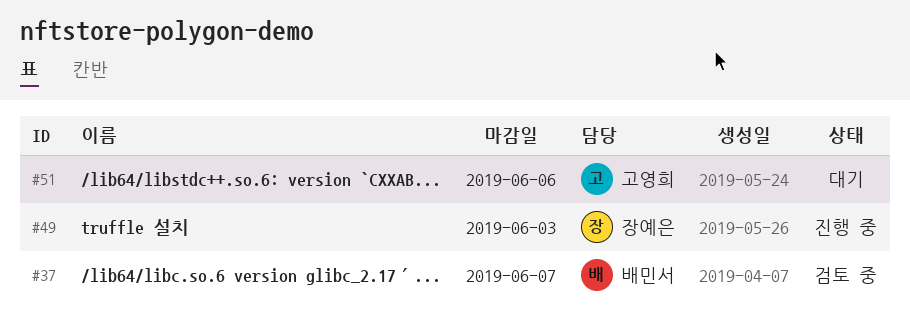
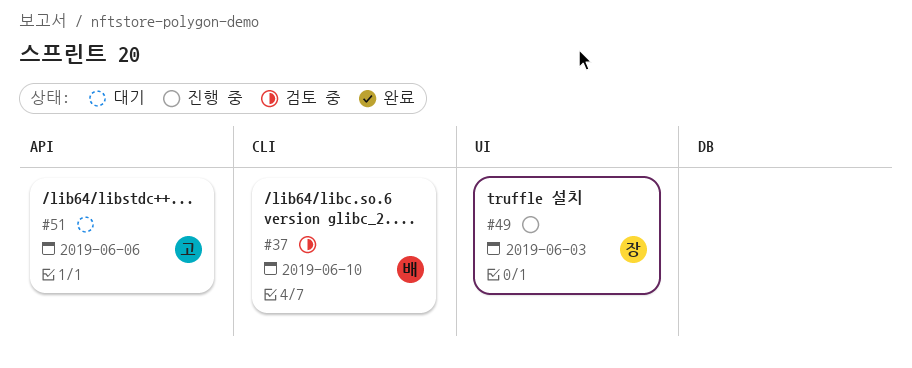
#37, due: Jun 7 -> Jun 10

